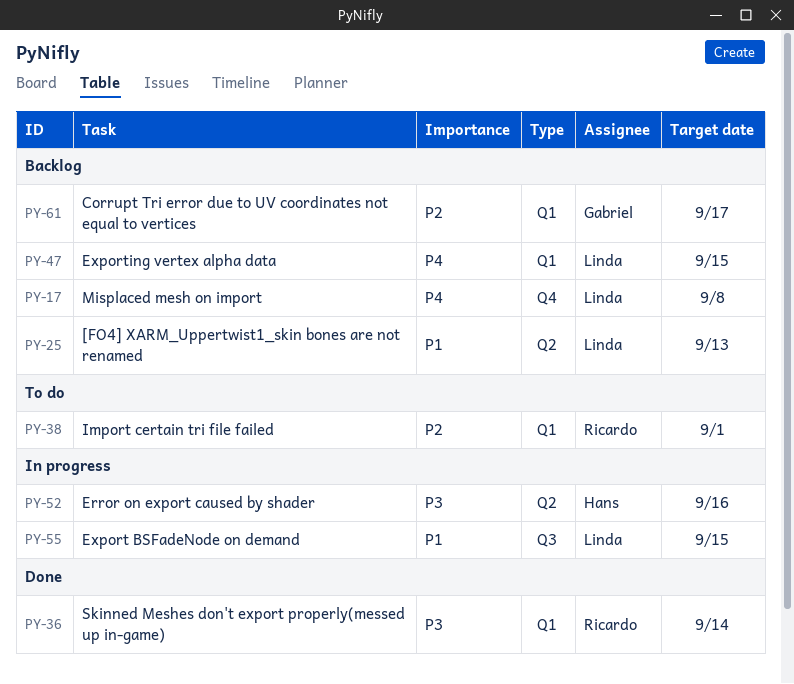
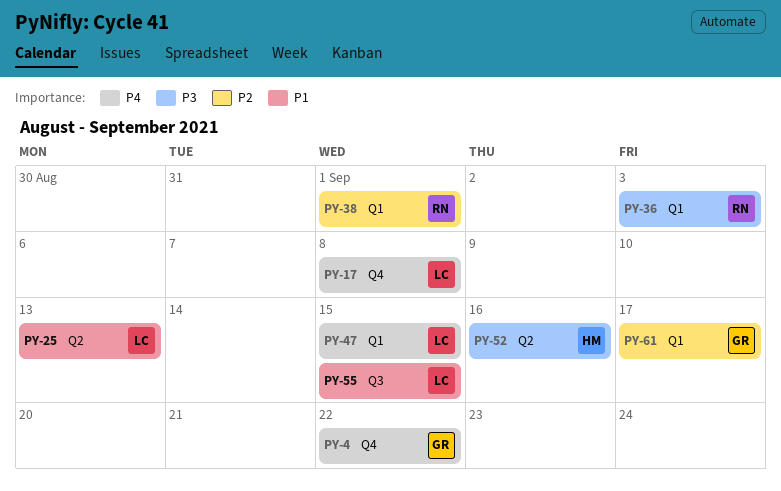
PY-4: none -> present
PY-36, due: Sep 14 -> Sep 3

